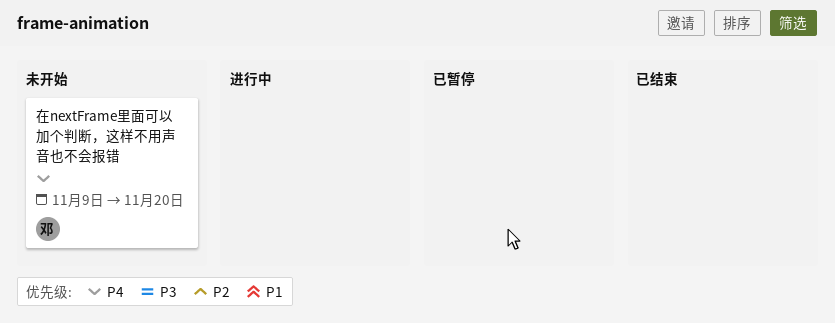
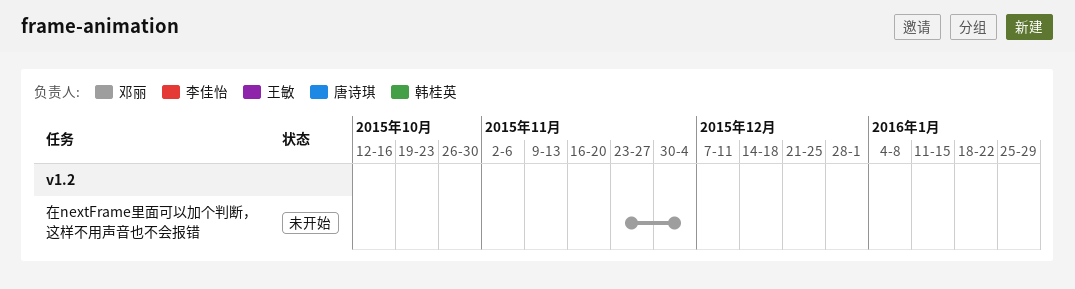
在nextFrame里面可以加个判断，这样不用声音也不会报错, start: Nov 9 -> Nov 23
在nextFrame里面可以加个判断，这样不用声音也不会报错, due: Nov 20 -> Dec 4

